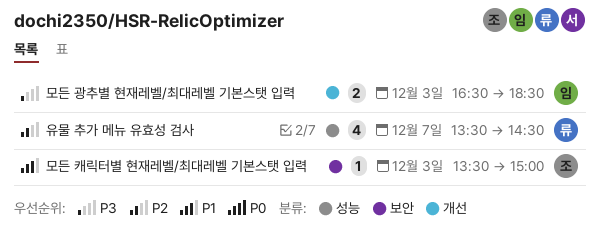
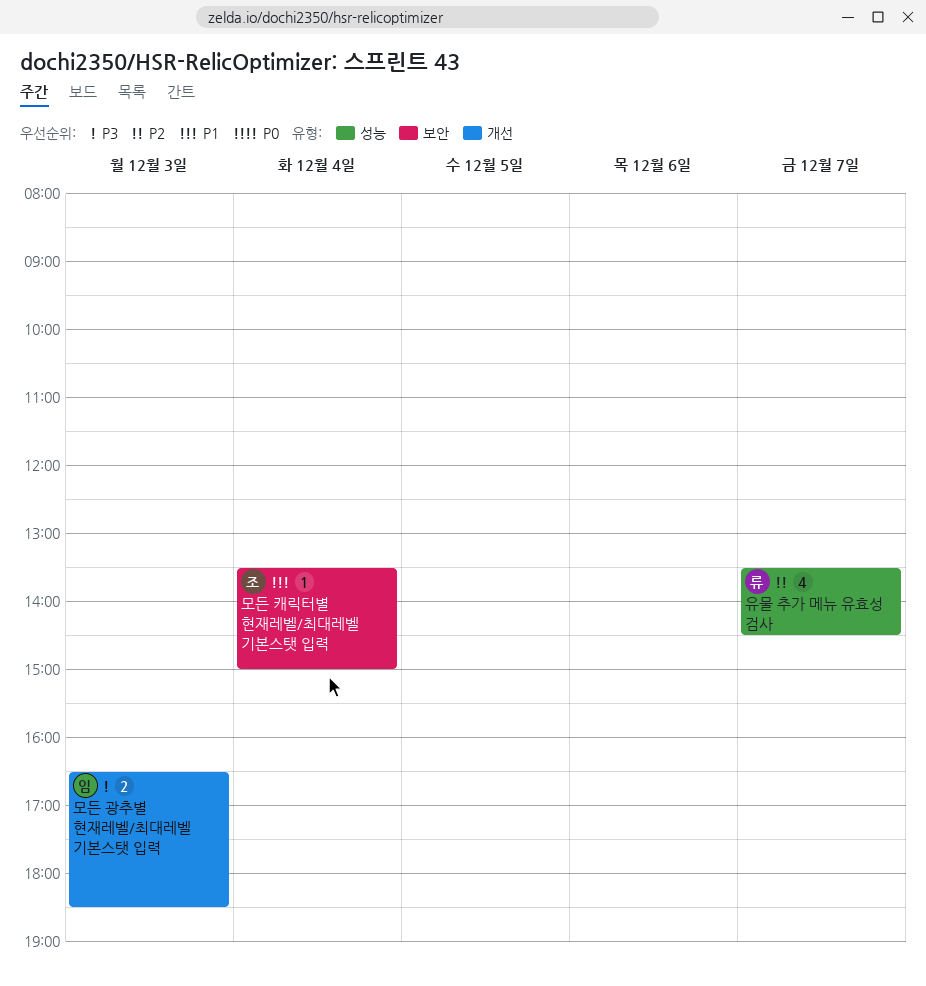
모든 캐릭터별 현재레벨/최대레벨 기본스탯 입력, day: Dec 3 -> Dec 4

